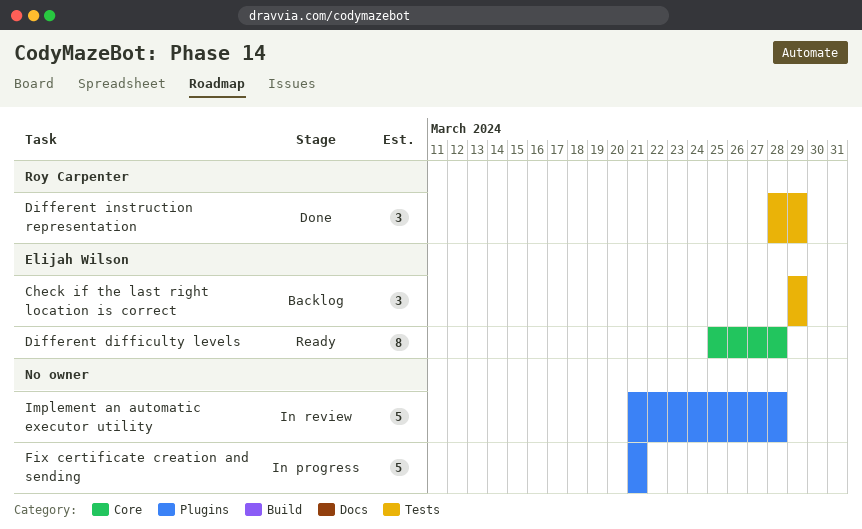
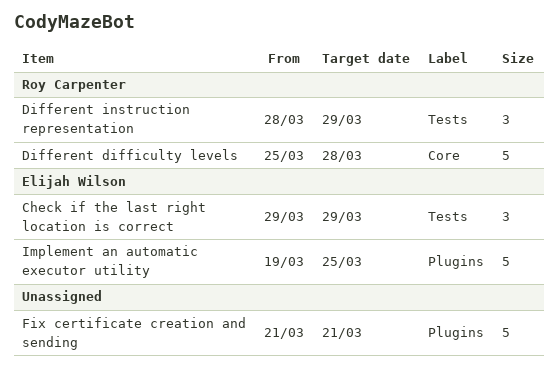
Different difficulty levels, owner: Elijah Wilson -> Roy Carpenter
Different difficulty levels, estimate: 8 -> 5
Implement an automatic executor utility, owner: none -> Elijah Wilson
Implement an automatic executor utility, start: Mar 21 -> Mar 19
Implement an automatic executor utility, due: Mar 28 -> Mar 25

